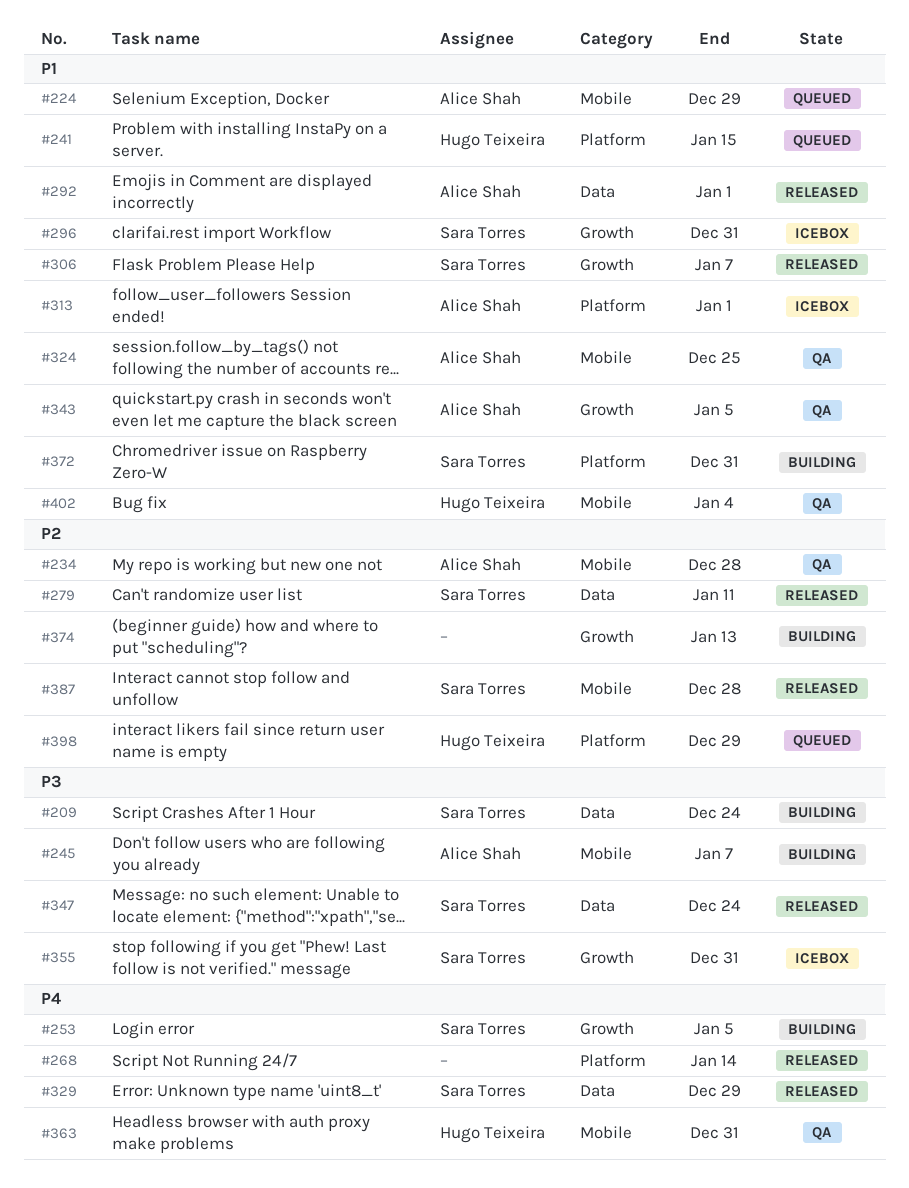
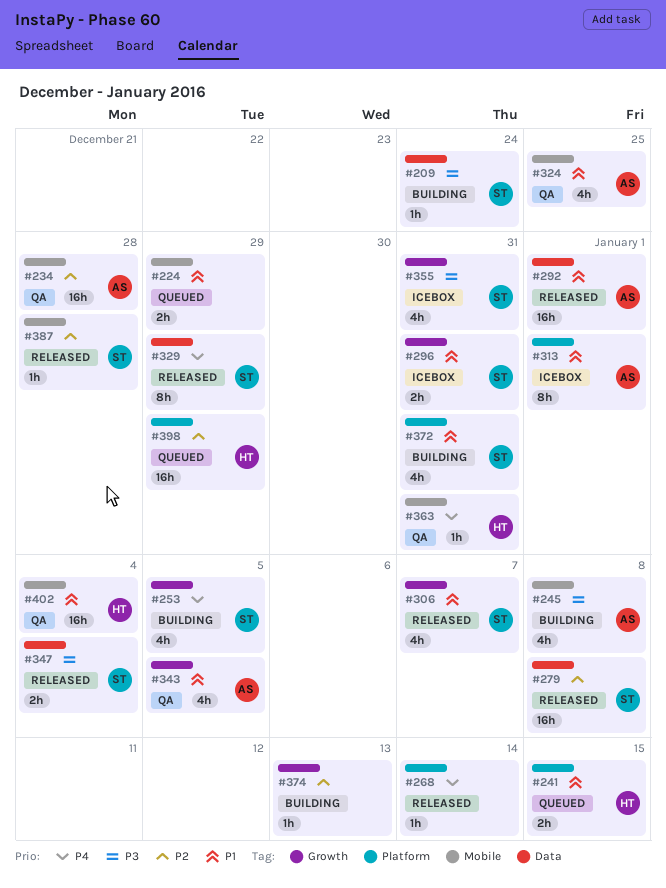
#224, owner: Alice Shah -> none
#245, due: Jan 7 -> Jan 8
#279, due: Jan 11 -> Jan 8
#347, due: Dec 24 -> Jan 4

